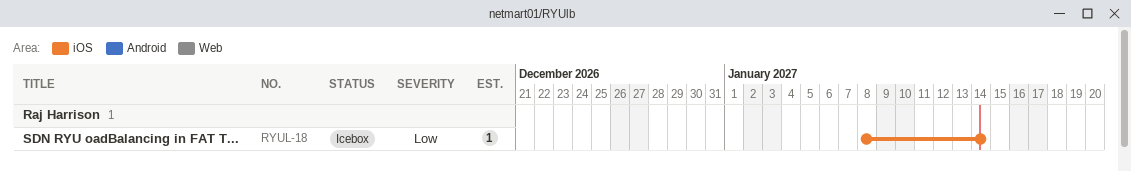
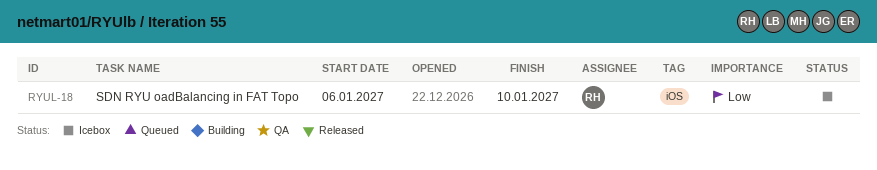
RYUL-18, start: Jan 8 -> Jan 6
RYUL-18, due: Jan 14 -> Jan 10

